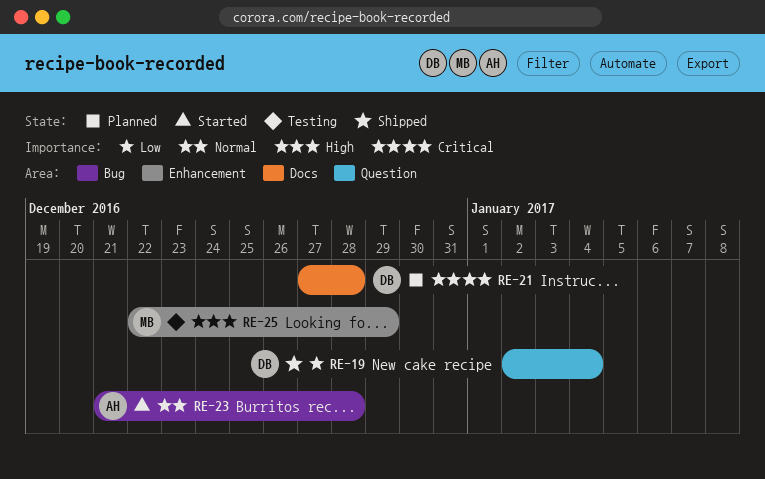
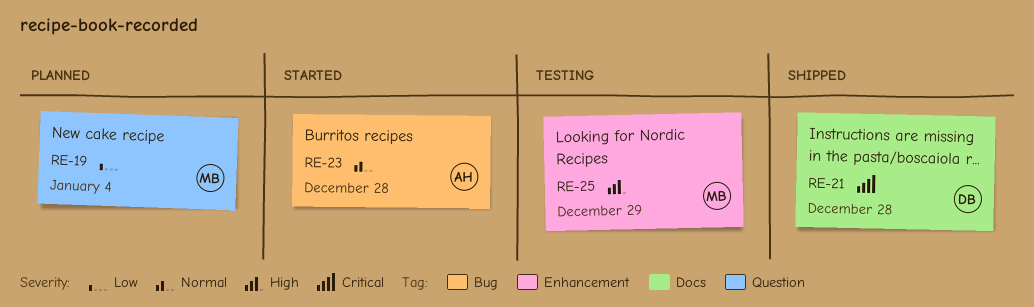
RE-19, status: Shipped -> Planned
RE-19, owner: DB -> MB
RE-21, status: Planned -> Shipped

